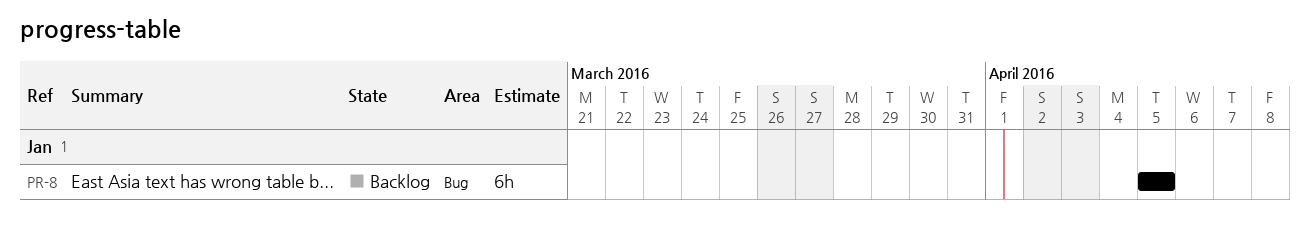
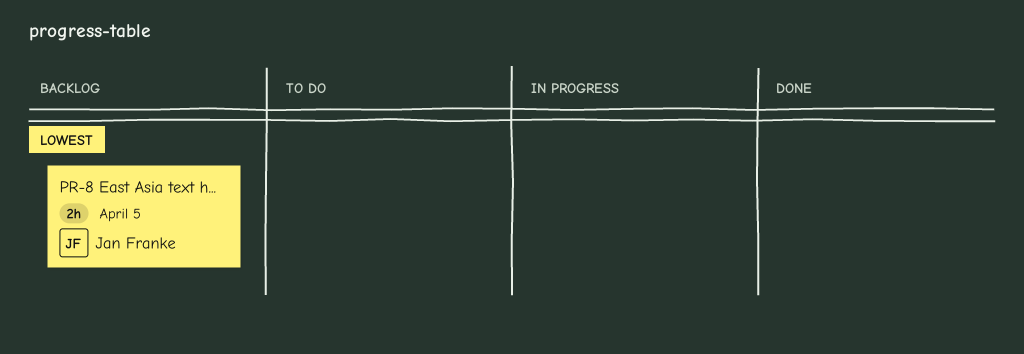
PR-8, estimate: 6h -> 2h

